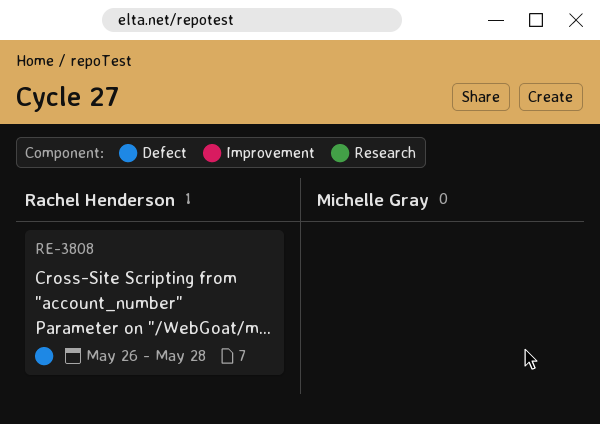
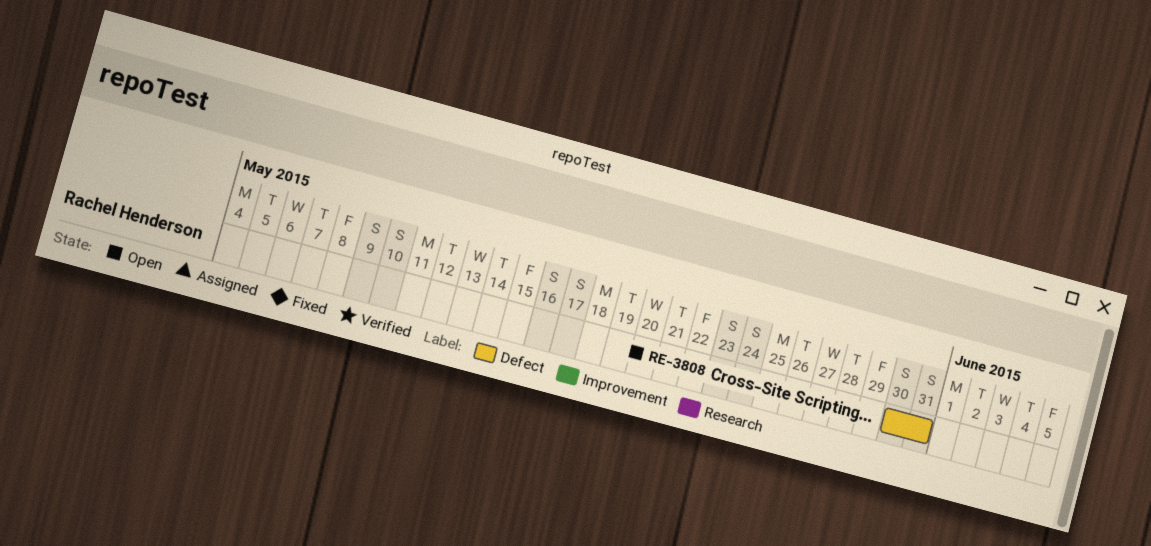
RE-3808, start: May 26 -> May 30
RE-3808, due: May 28 -> May 31

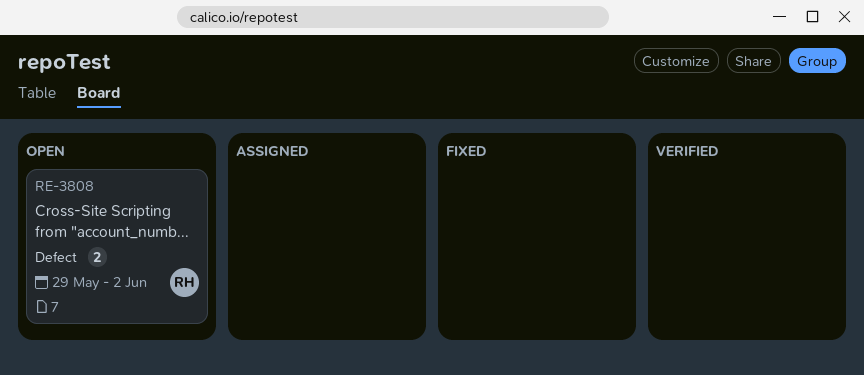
RE-3808, start: May 30 -> May 29
RE-3808, due: May 31 -> Jun 2

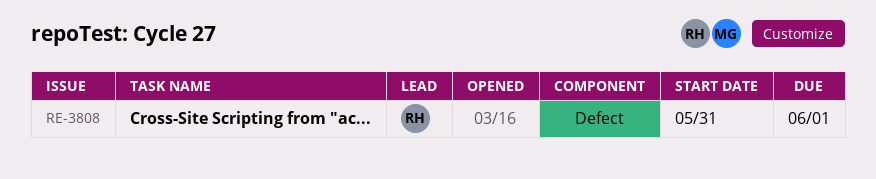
RE-3808, start: May 29 -> May 31
RE-3808, due: Jun 2 -> Jun 1

